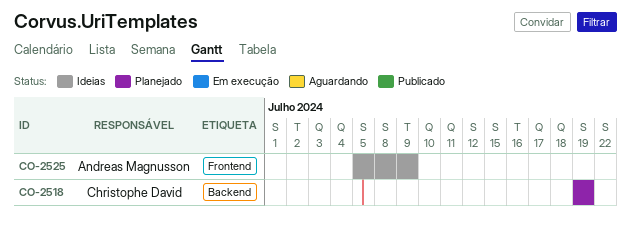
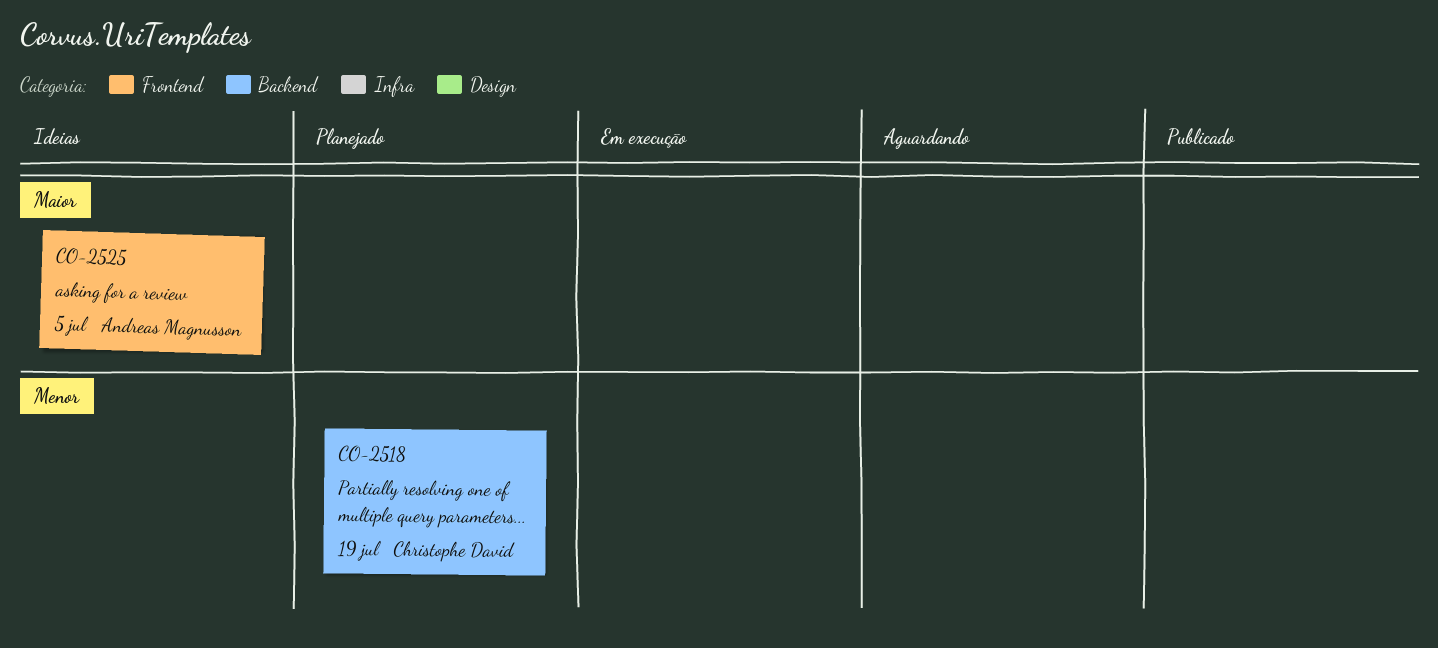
CO-2525, due: Jul 9 -> Jul 5

